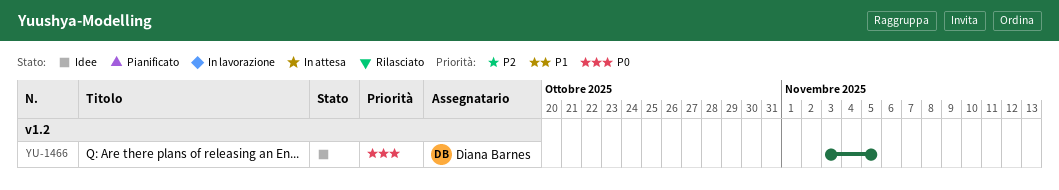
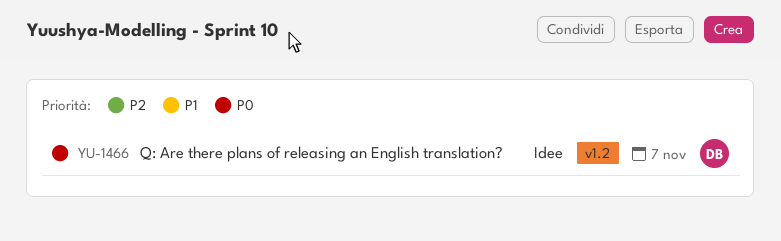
YU-1466, due: Nov 5 -> Nov 7

